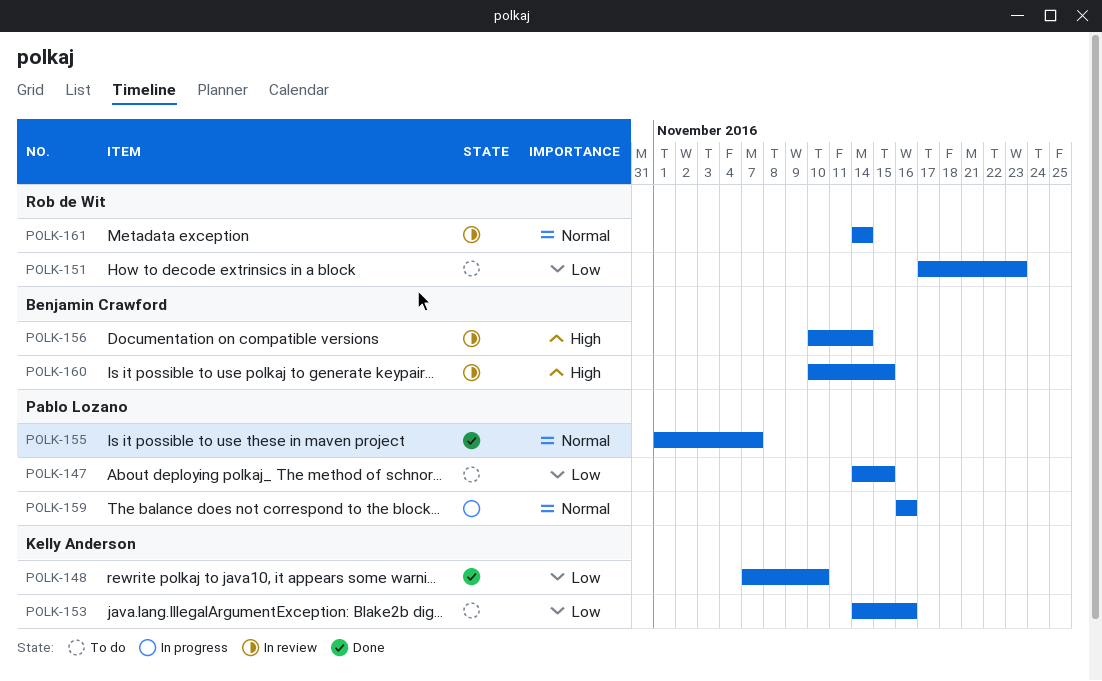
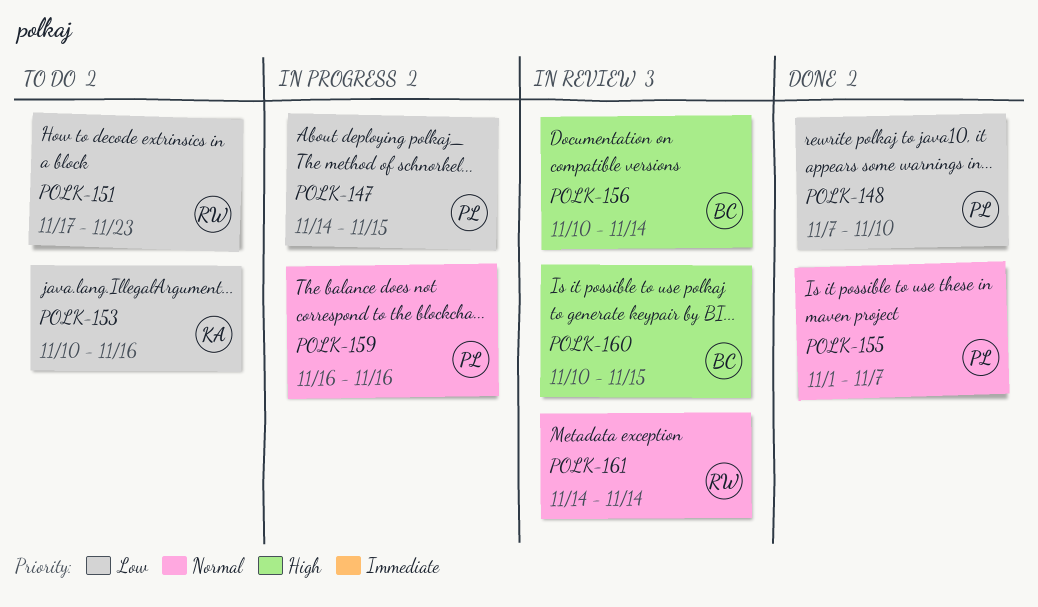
POLK-147, status: To do -> In progress
POLK-148, owner: Kelly Anderson -> Pablo Lozano
POLK-153, start: Nov 14 -> Nov 10

